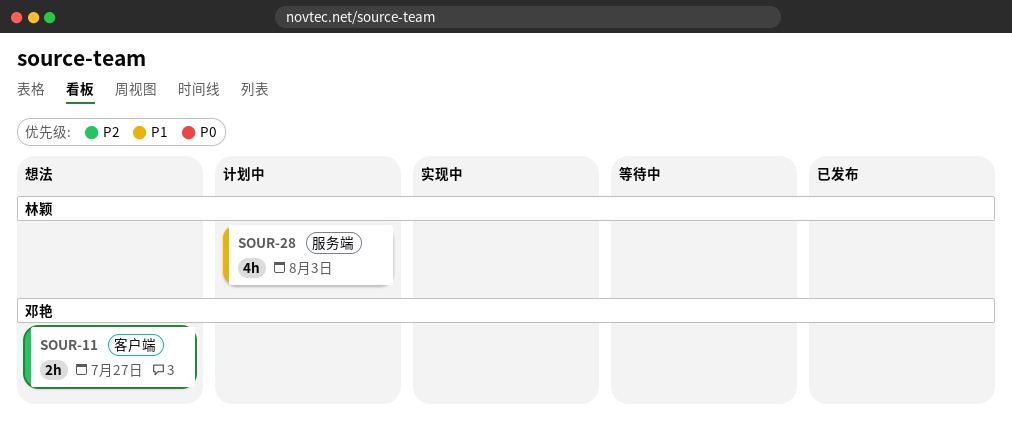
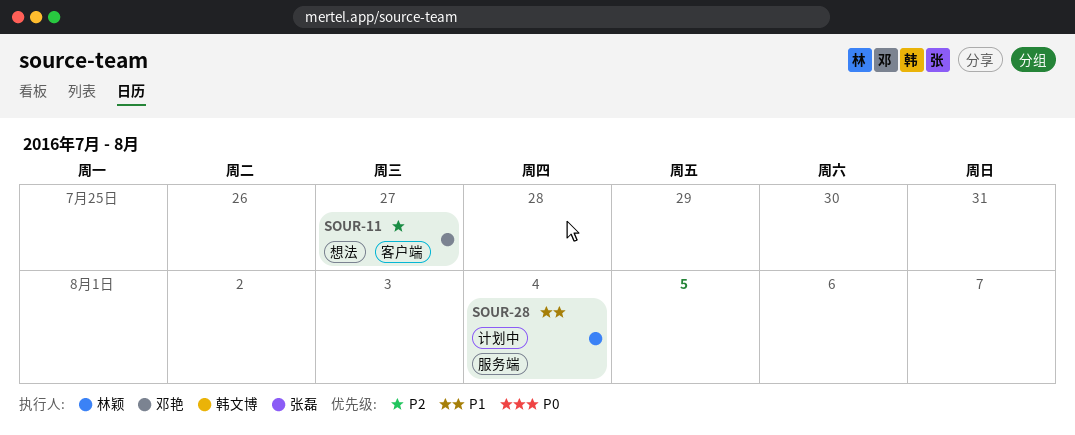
SOUR-28, due: Aug 3 -> Aug 4

